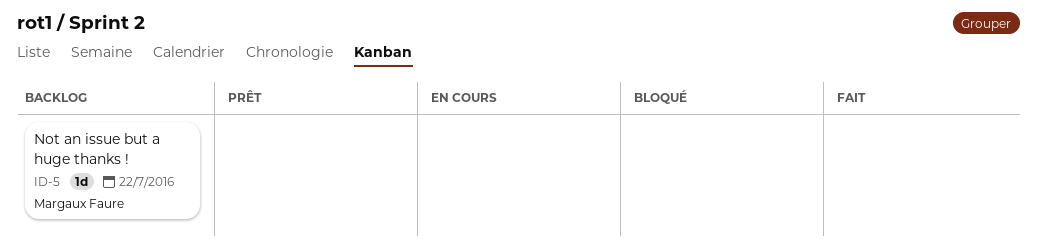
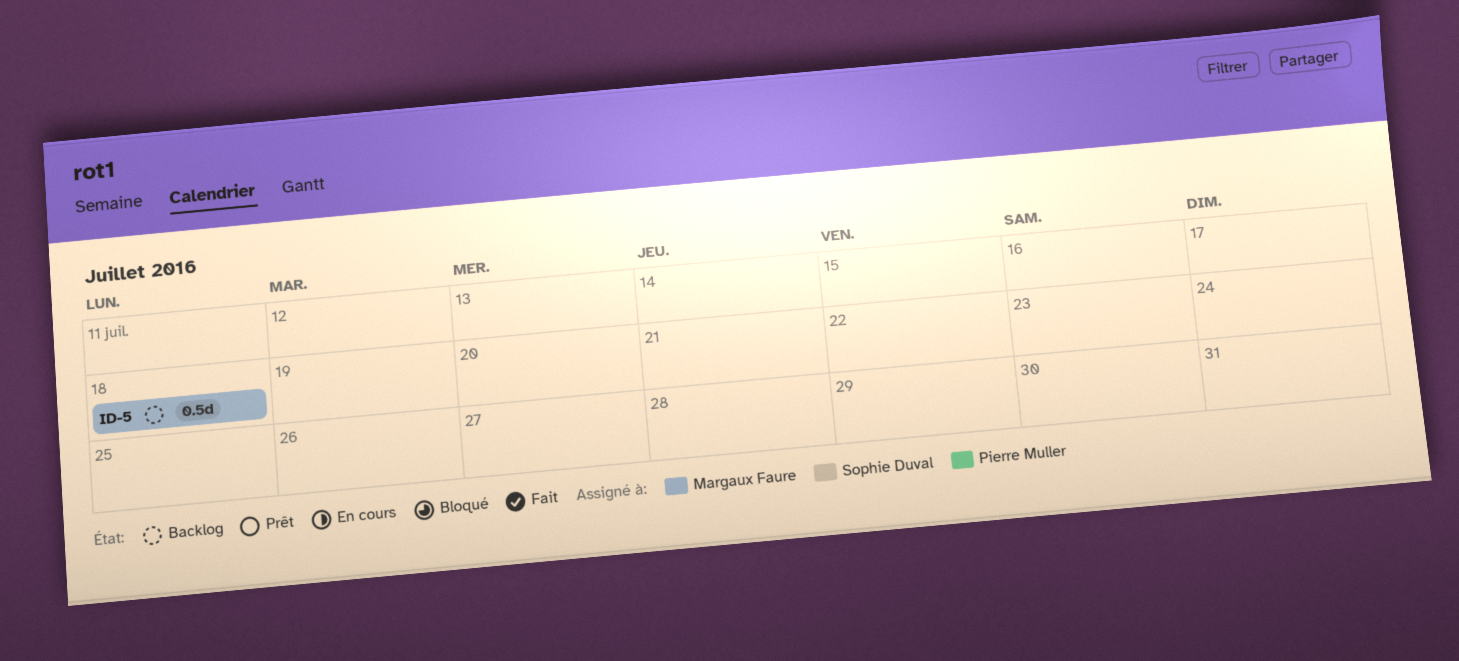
ID-5, estimate: 1d -> 0.5d
ID-5, due: Jul 22 -> Jul 18

